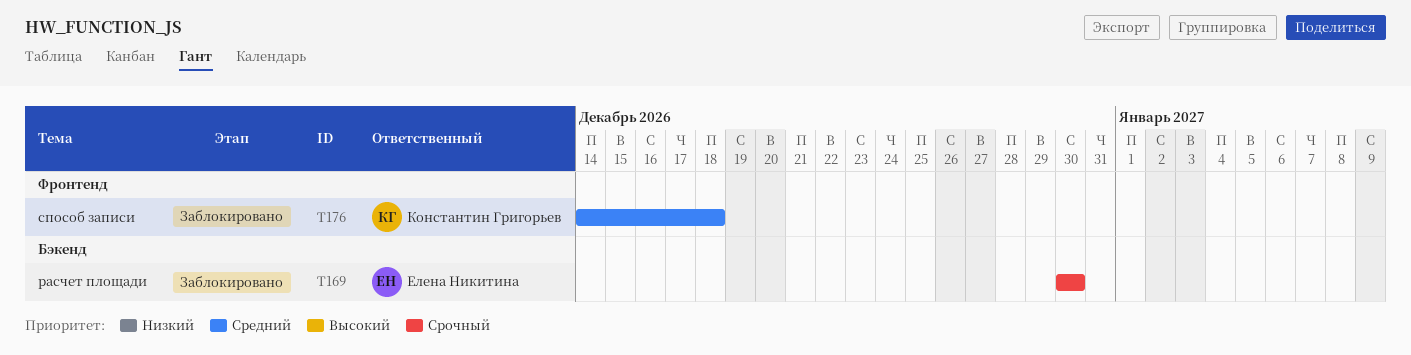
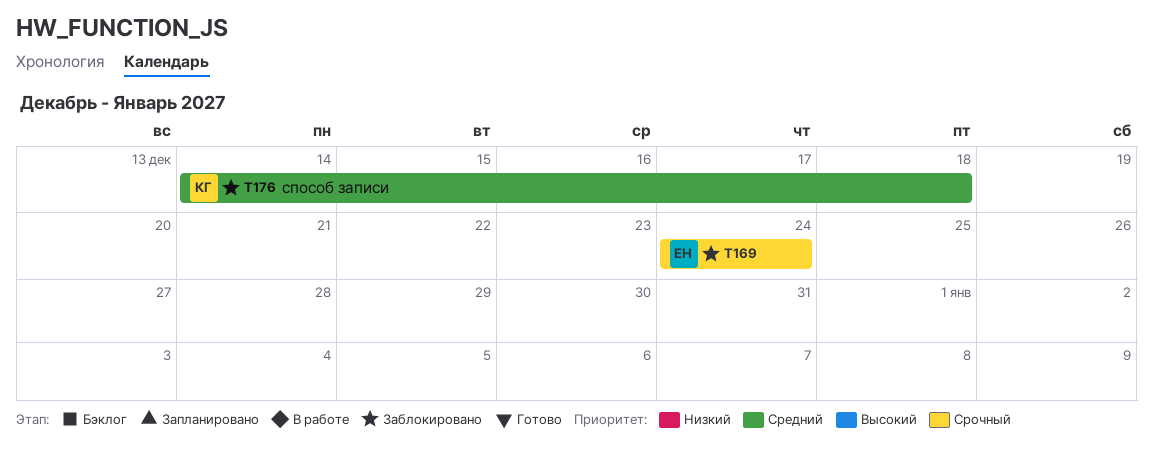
T169, start: Dec 30 -> Dec 24
T169, due: Dec 30 -> Dec 24

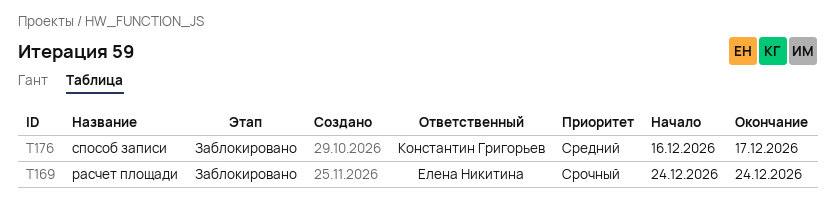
T176, start: Dec 14 -> Dec 16
T176, due: Dec 18 -> Dec 17

